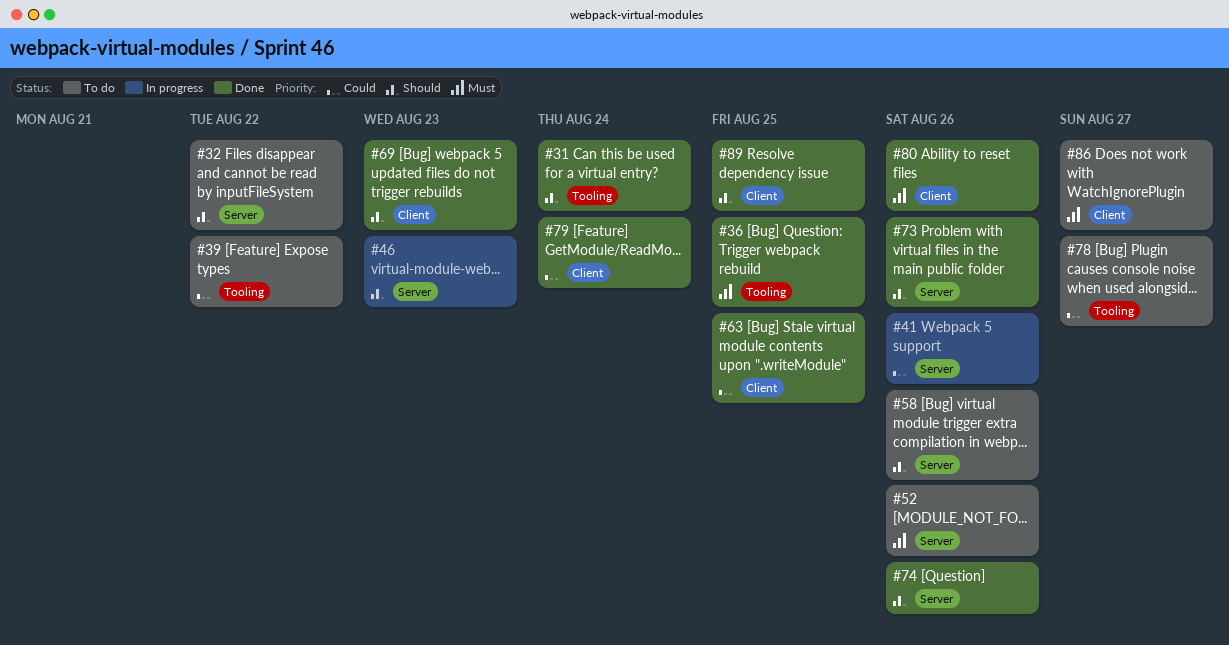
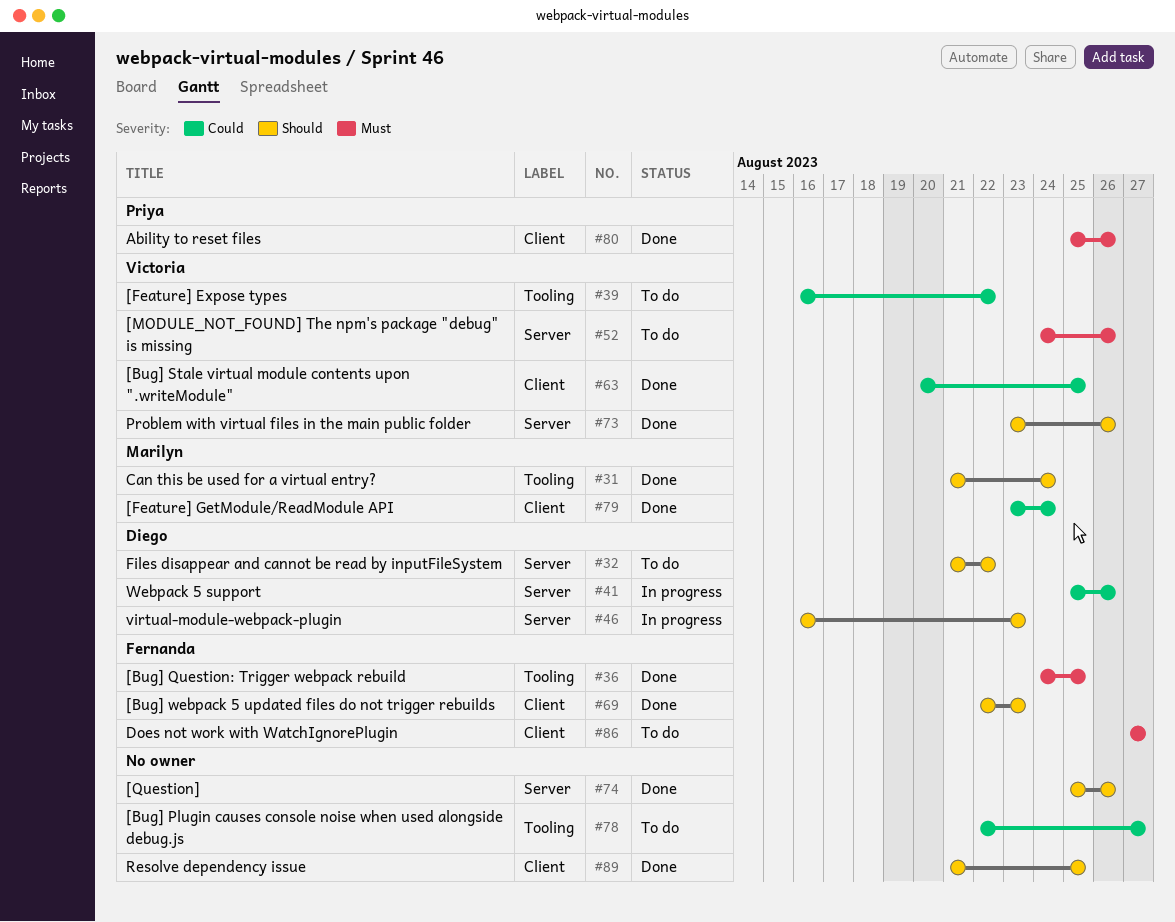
#58: present -> none

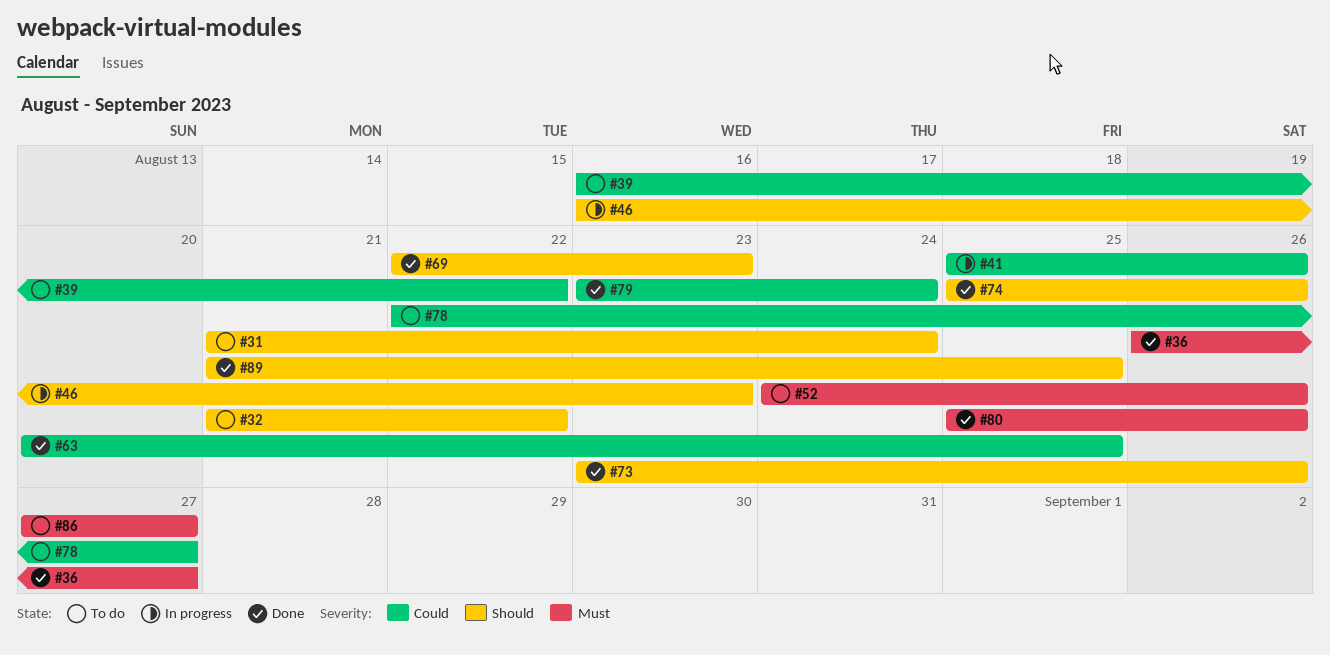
#31, status: Done -> To do
#36, start: Aug 24 -> Aug 26
#36, due: Aug 25 -> Aug 27

